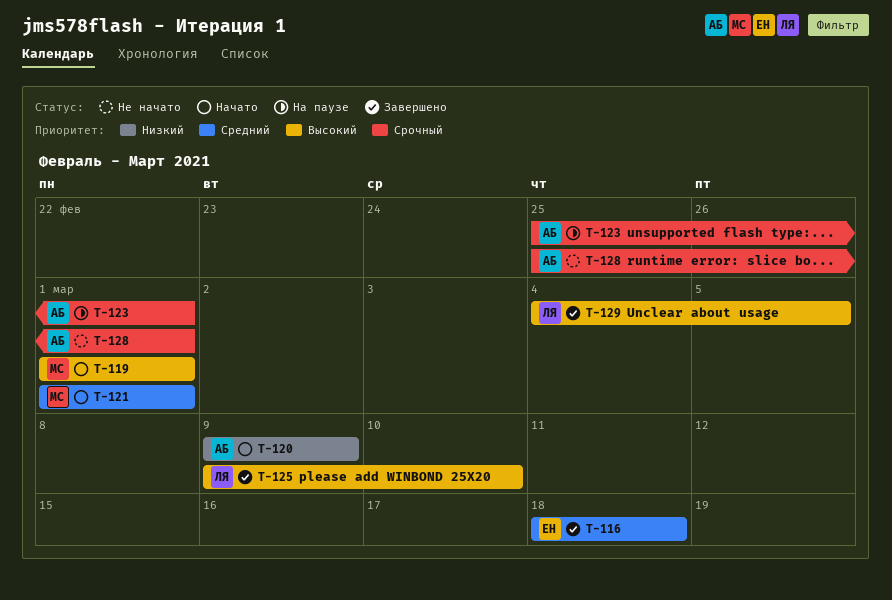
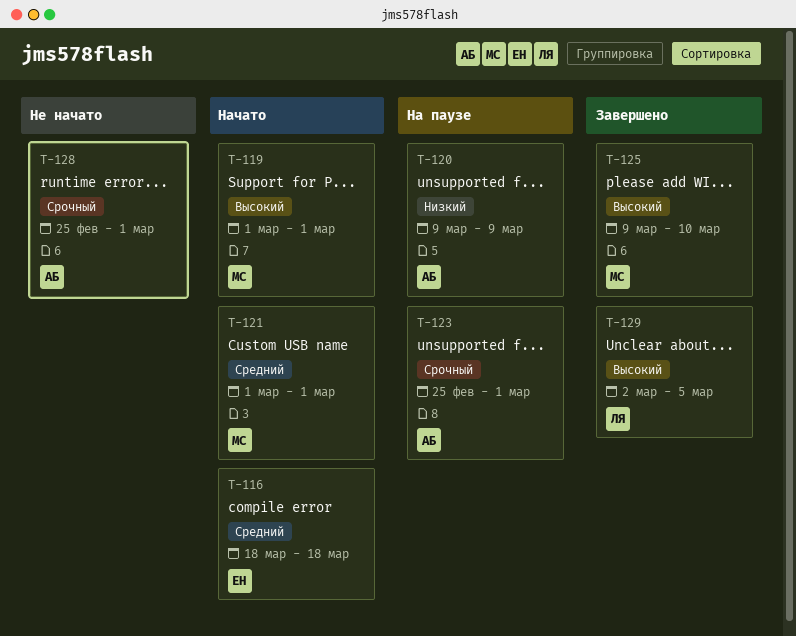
T-116, status: Завершено -> Начато
T-120, status: Начато -> На паузе
T-125, owner: ЛЯ -> МС
T-129, start: Mar 4 -> Mar 2

